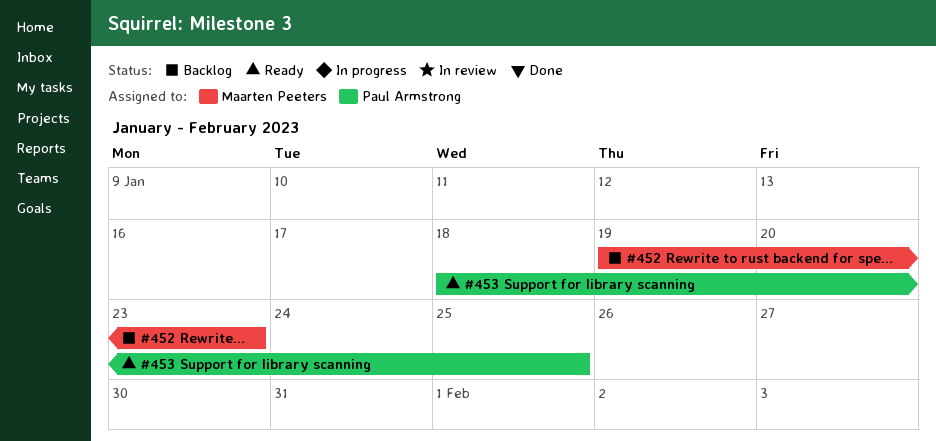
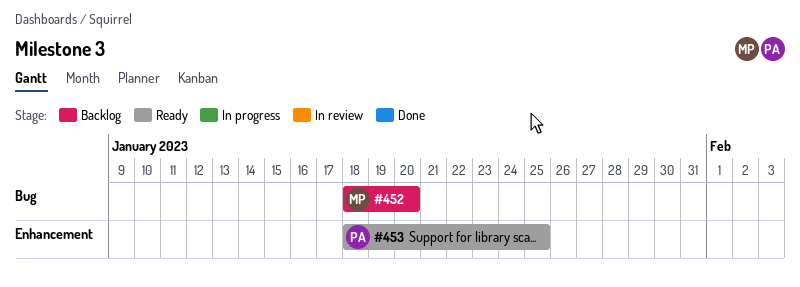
#452, start: Jan 19 -> Jan 18
#452, due: Jan 23 -> Jan 20

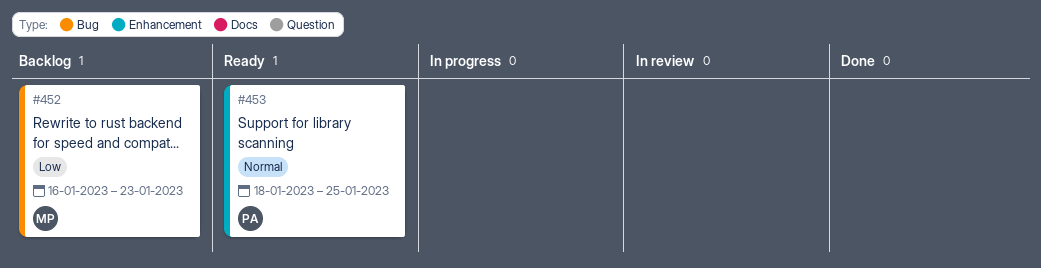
#452, start: Jan 18 -> Jan 16
#452, due: Jan 20 -> Jan 23

